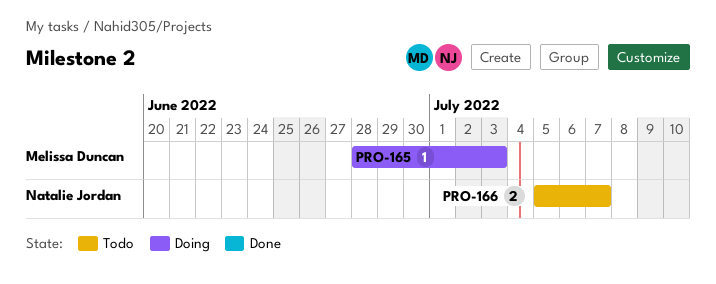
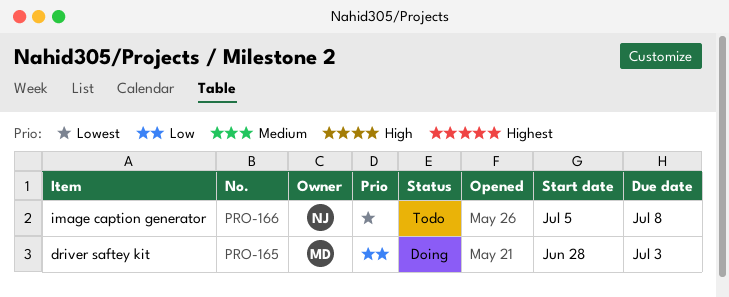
PRO-166, due: Jul 7 -> Jul 8

